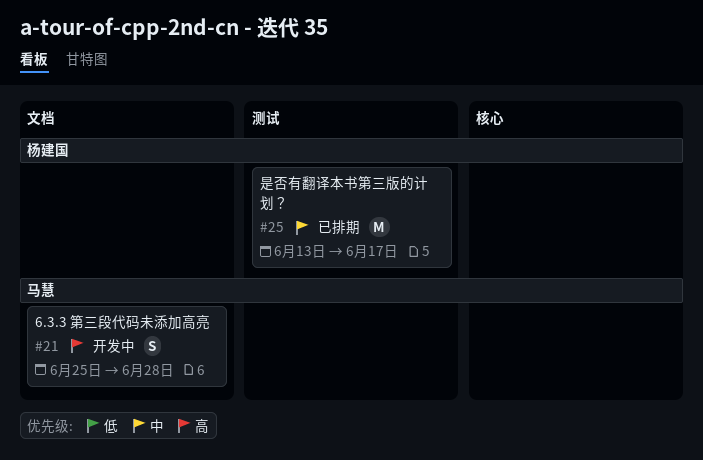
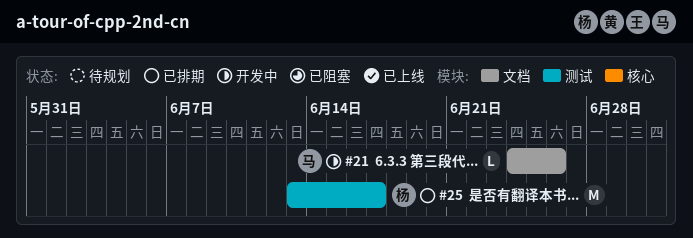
#21, estimate: S -> L
#21, start: Jun 25 -> Jun 24
#21, due: Jun 28 -> Jun 26

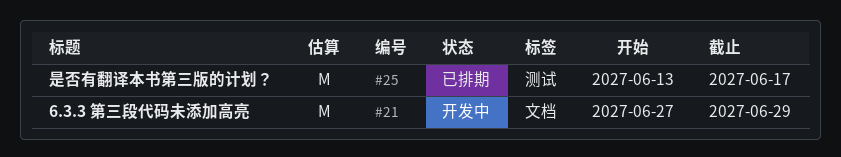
#21, estimate: L -> M
#21, start: Jun 24 -> Jun 27
#21, due: Jun 26 -> Jun 29

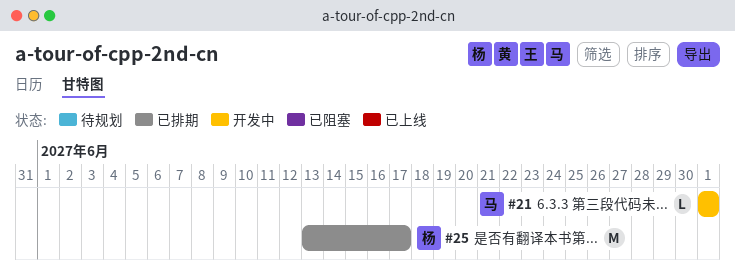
#21, estimate: M -> L
#21, start: Jun 27 -> Jul 1
#21, due: Jun 29 -> Jul 1

